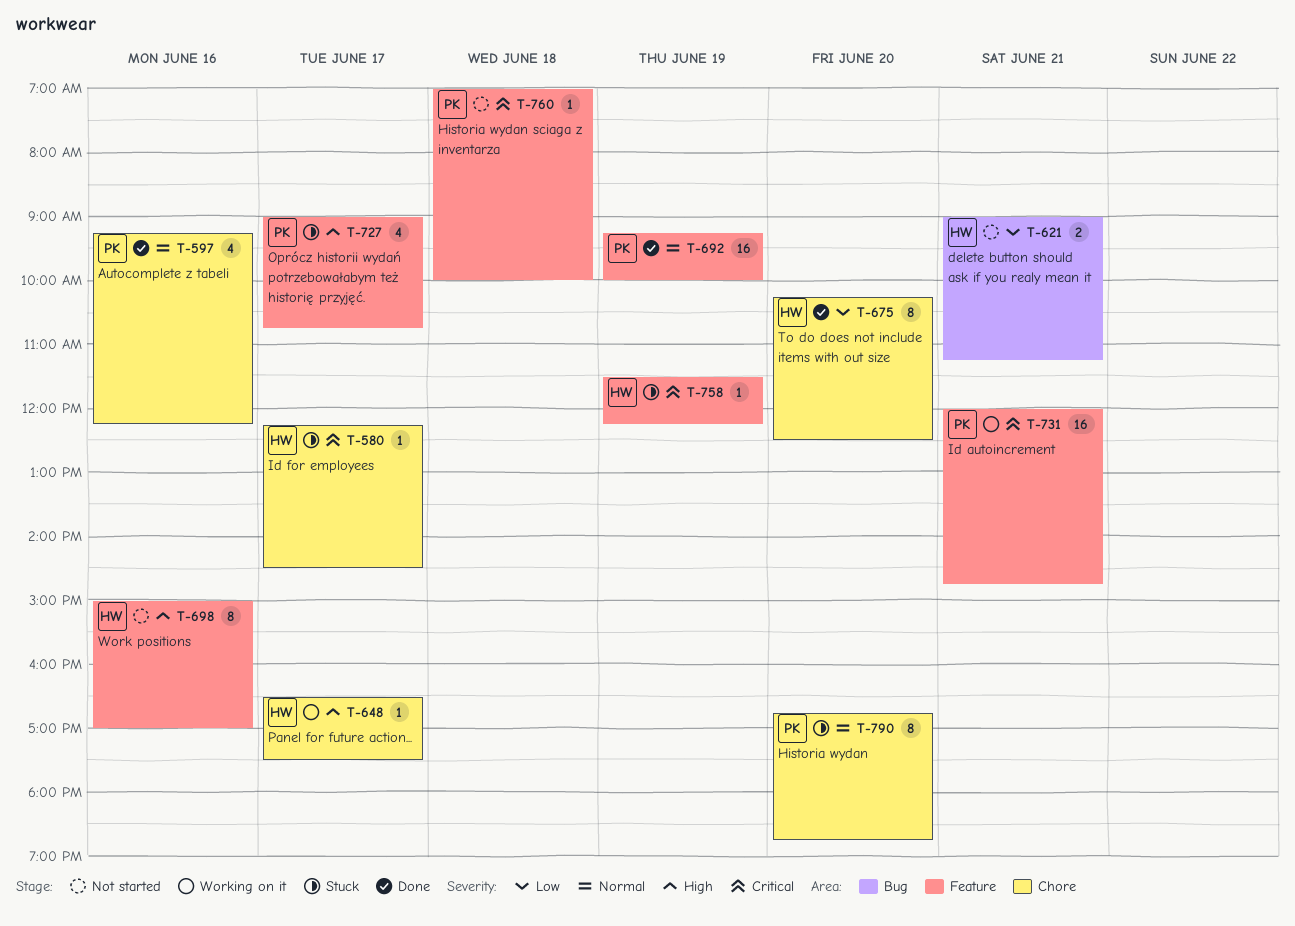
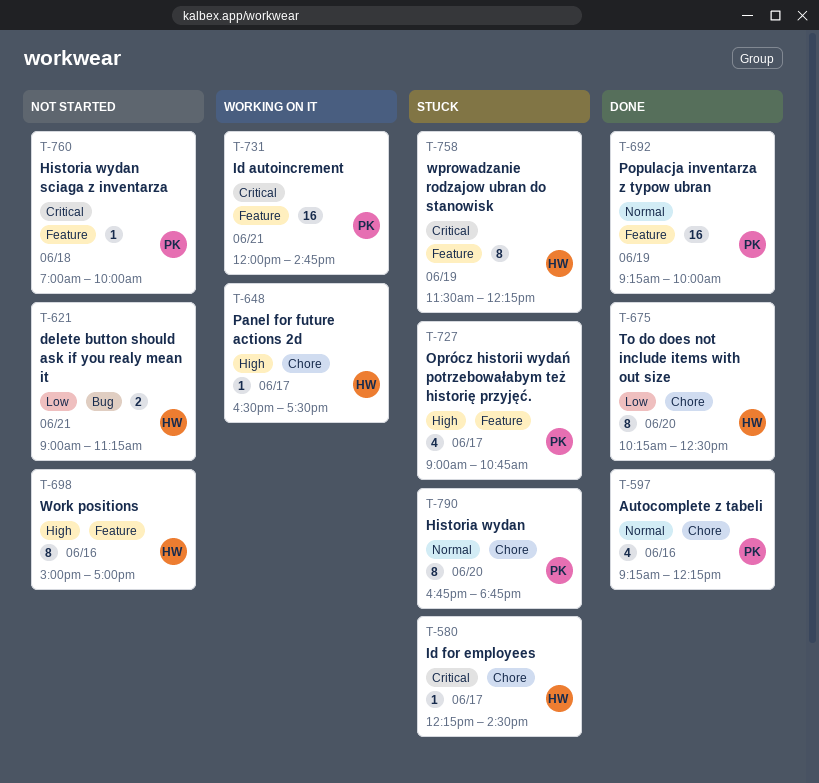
T-758, estimate: 1 -> 8

